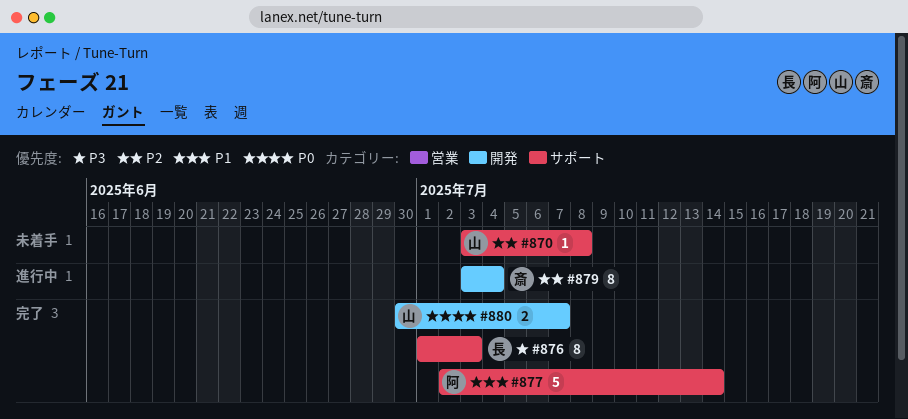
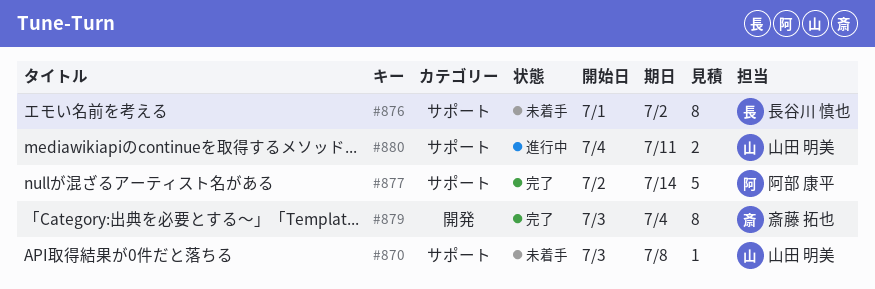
#876, status: 完了 -> 未着手
#876, due: Jul 3 -> Jul 2
#879, status: 進行中 -> 完了
#880, status: 完了 -> 進行中
#880, label: 開発 -> サポート
#880, start: Jun 30 -> Jul 4
#880, due: Jul 7 -> Jul 11

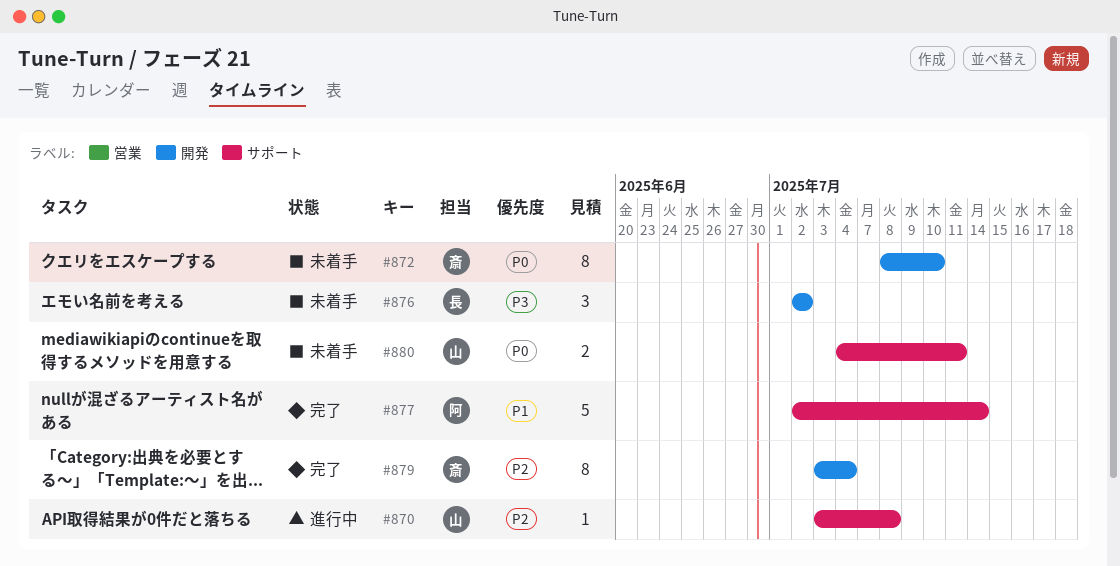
#870, status: 未着手 -> 進行中
#872: none -> present
#876, label: サポート -> 開発
#876, estimate: 8 -> 3
#876, start: Jul 1 -> Jul 2
#880, status: 進行中 -> 未着手

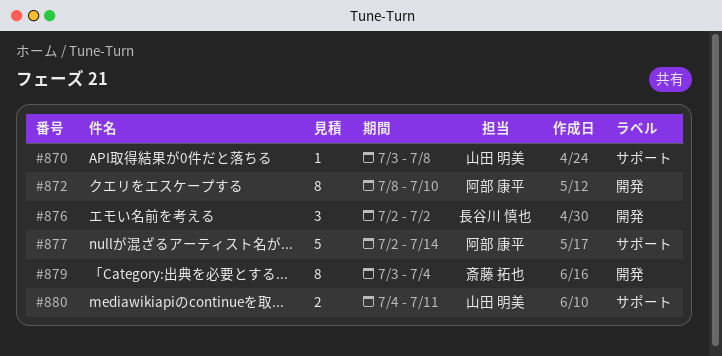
#872, owner: 斎藤 拓也 -> 阿部 康平

